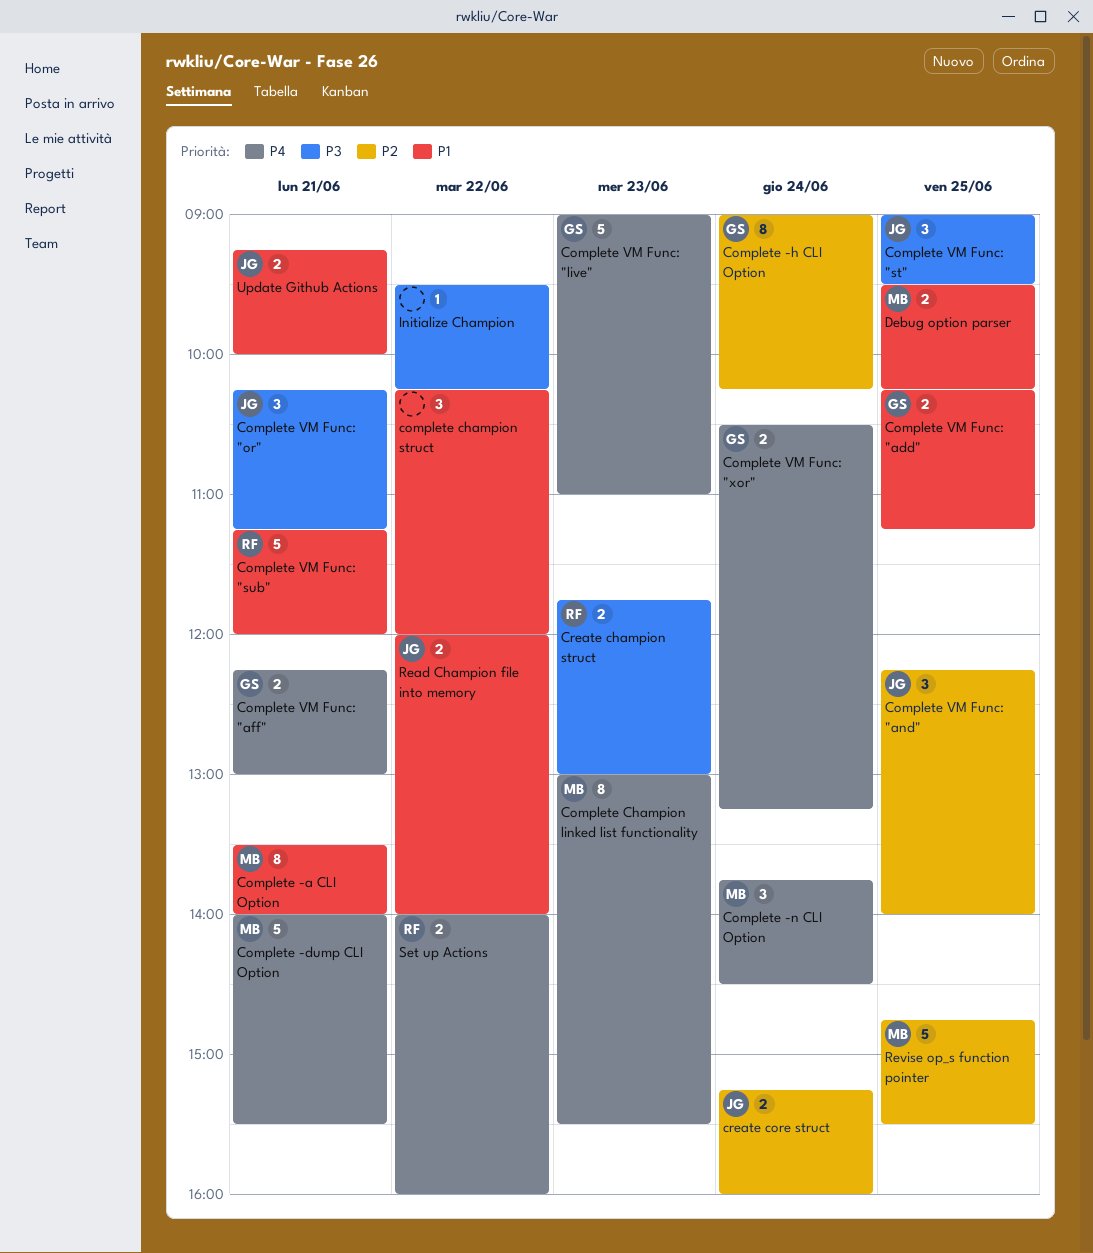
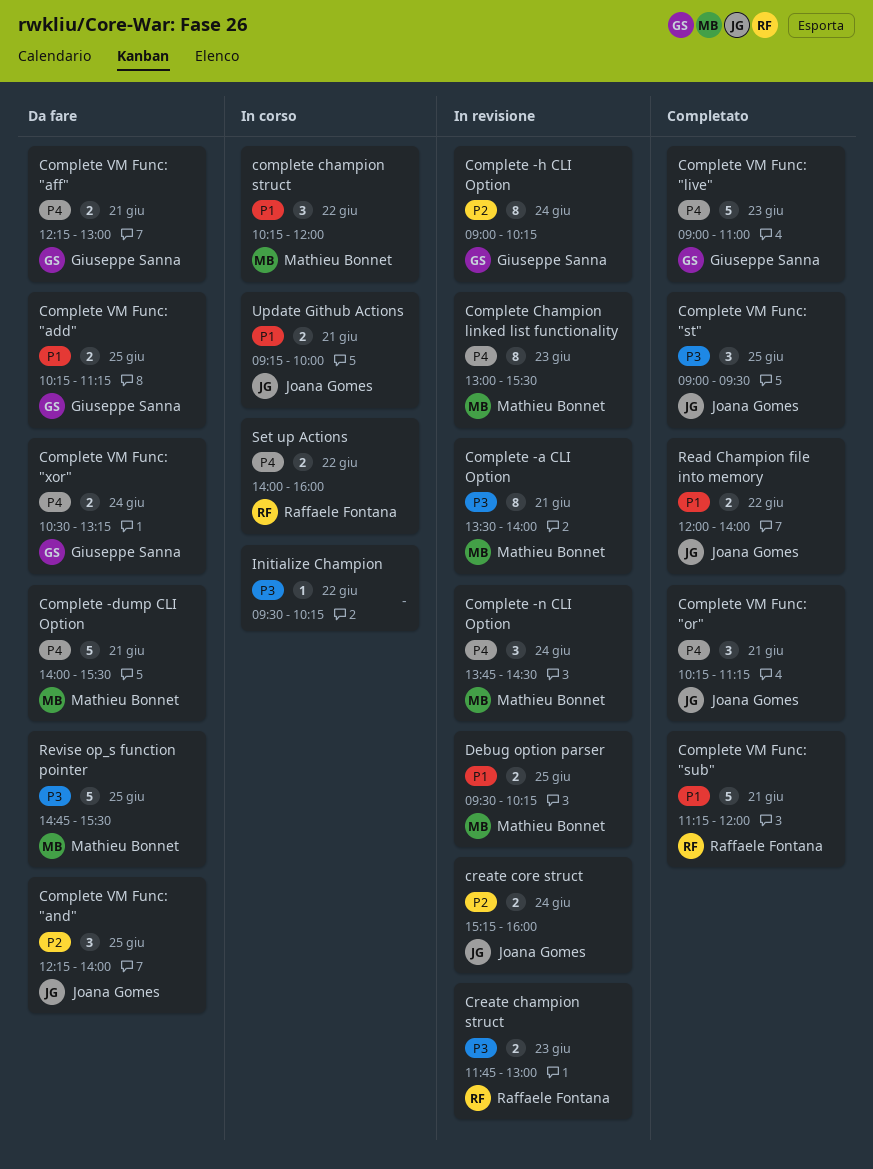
Complete -a CLI Option, priority: P1 -> P3
complete champion struct, owner: none -> Mathieu Bonnet
Complete VM Func: "or", priority: P3 -> P4
Revise op_s function pointer, priority: P2 -> P3

